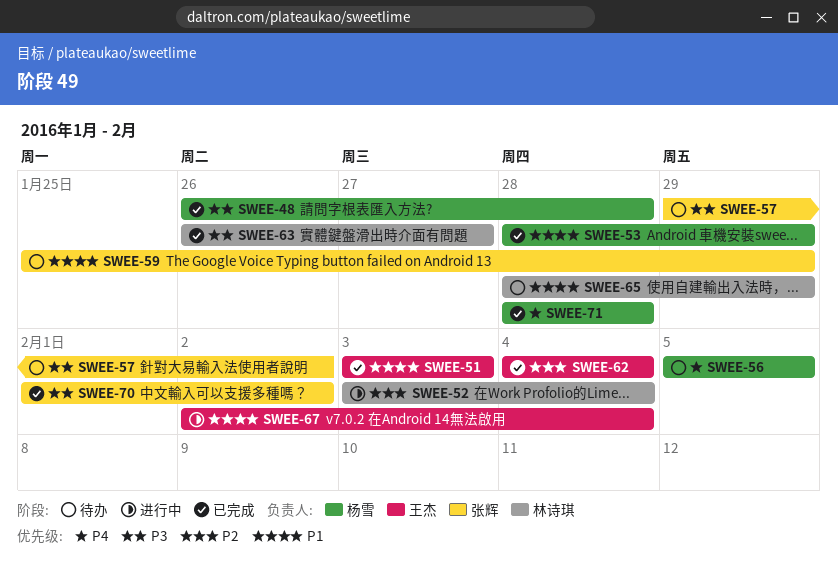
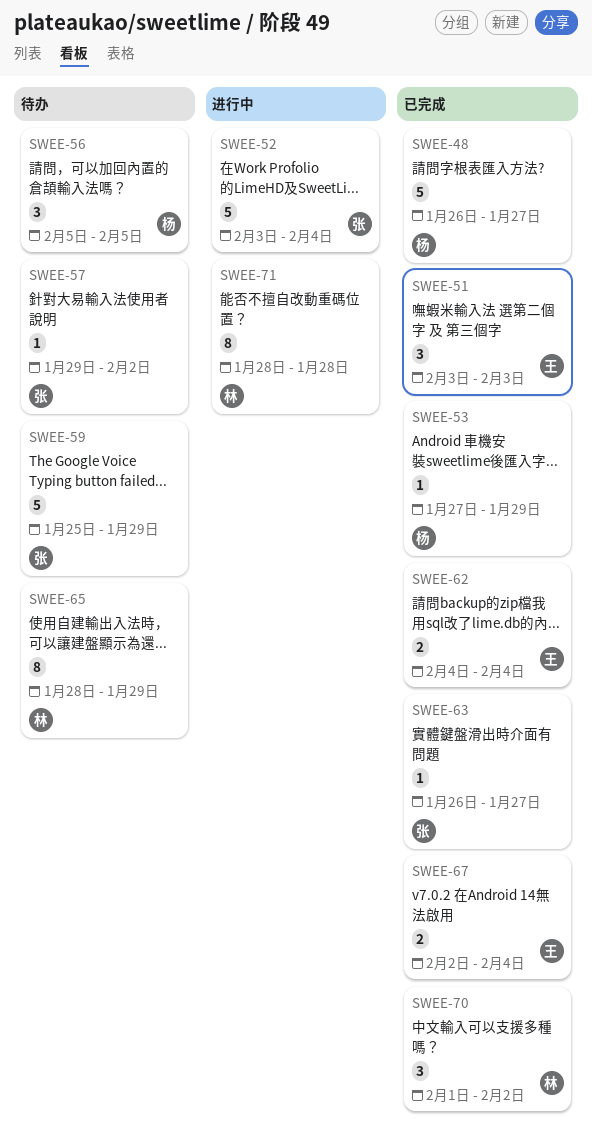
SWEE-48, due: Jan 28 -> Jan 27
SWEE-52, owner: 林诗琪 -> 张辉
SWEE-53, start: Jan 28 -> Jan 27
SWEE-63, owner: 林诗琪 -> 张辉
SWEE-67, status: 进行中 -> 已完成
SWEE-70, owner: 张辉 -> 林诗琪
SWEE-71, status: 已完成 -> 进行中
SWEE-71, owner: 杨雪 -> 林诗琪

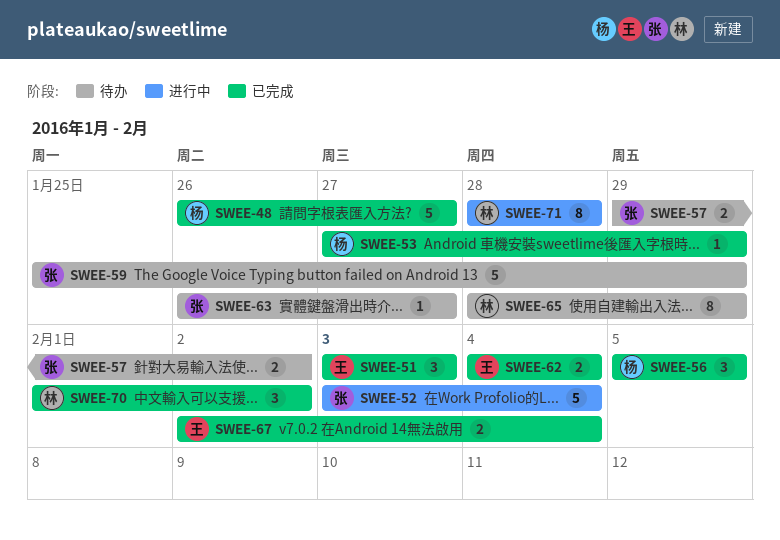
SWEE-56, status: 待办 -> 已完成
SWEE-57, estimate: 1 -> 2
SWEE-63, status: 已完成 -> 待办

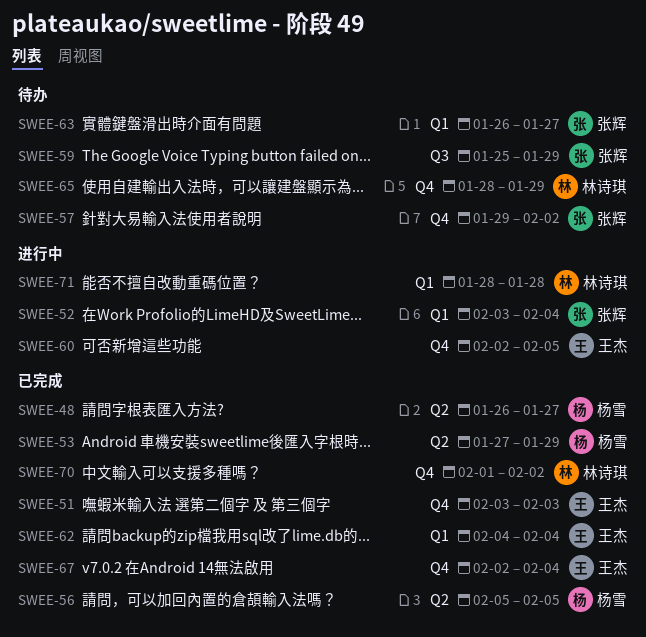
SWEE-60: none -> present

